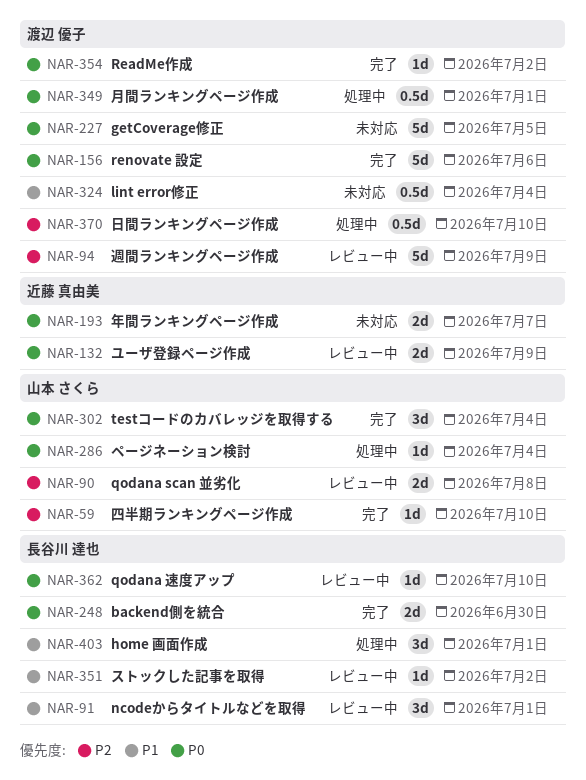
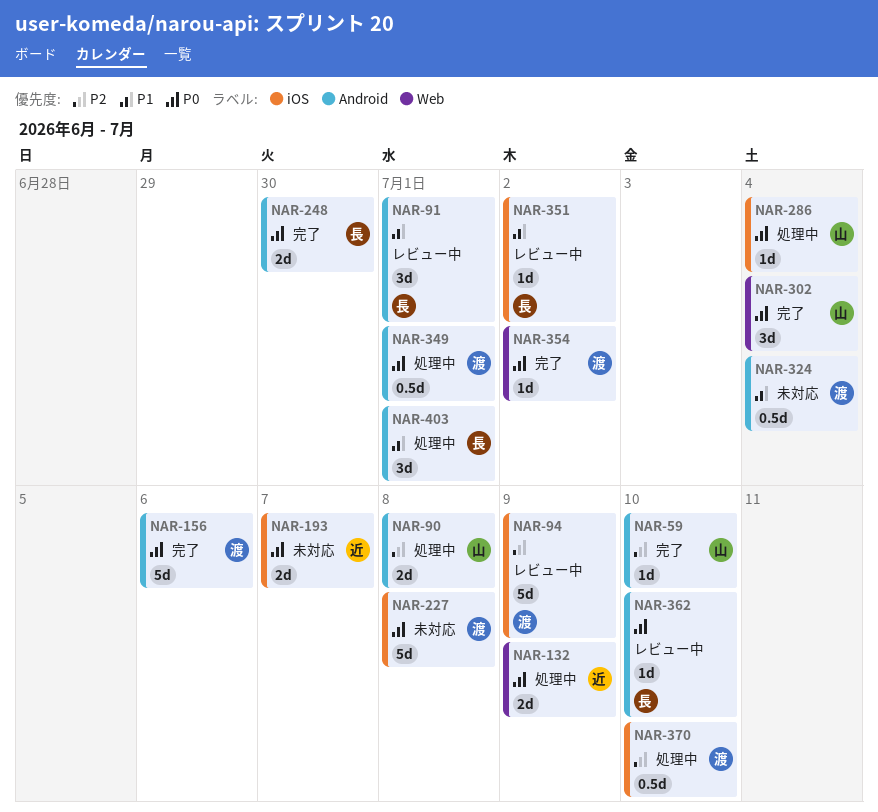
NAR-90, status: レビュー中 -> 処理中
NAR-132, status: レビュー中 -> 処理中
NAR-227, due: Jul 5 -> Jul 8

